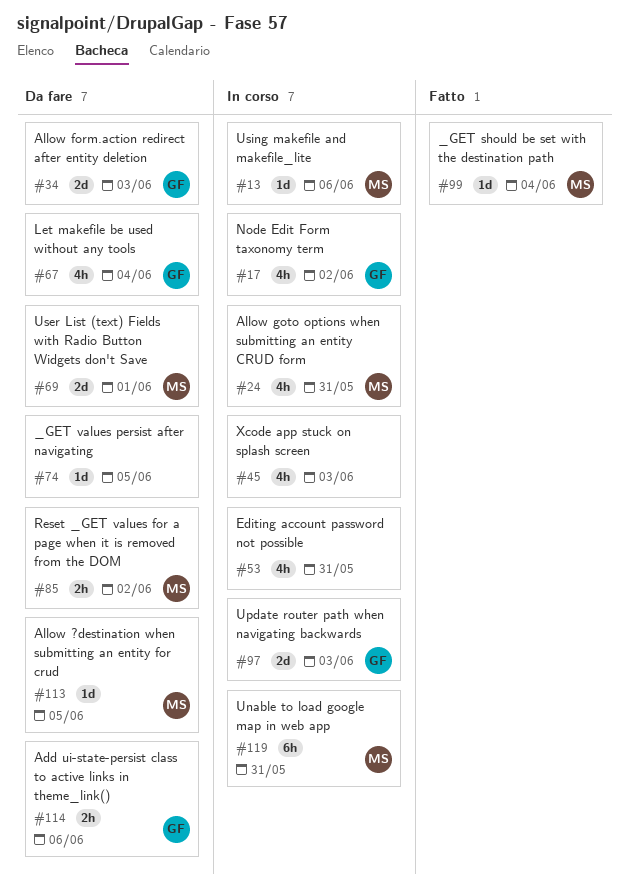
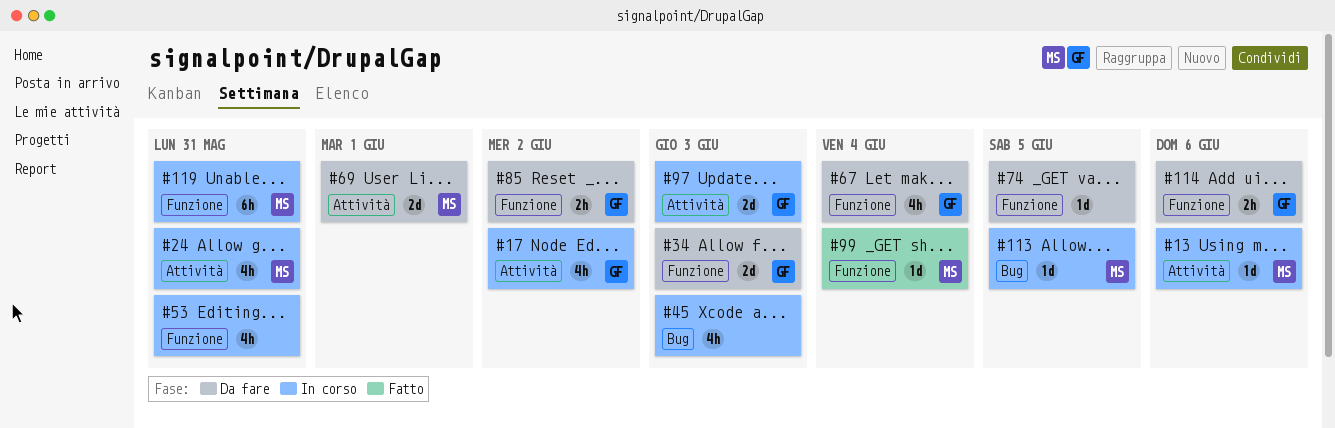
#85, owner: MS -> GF
#113, status: Da fare -> In corso

